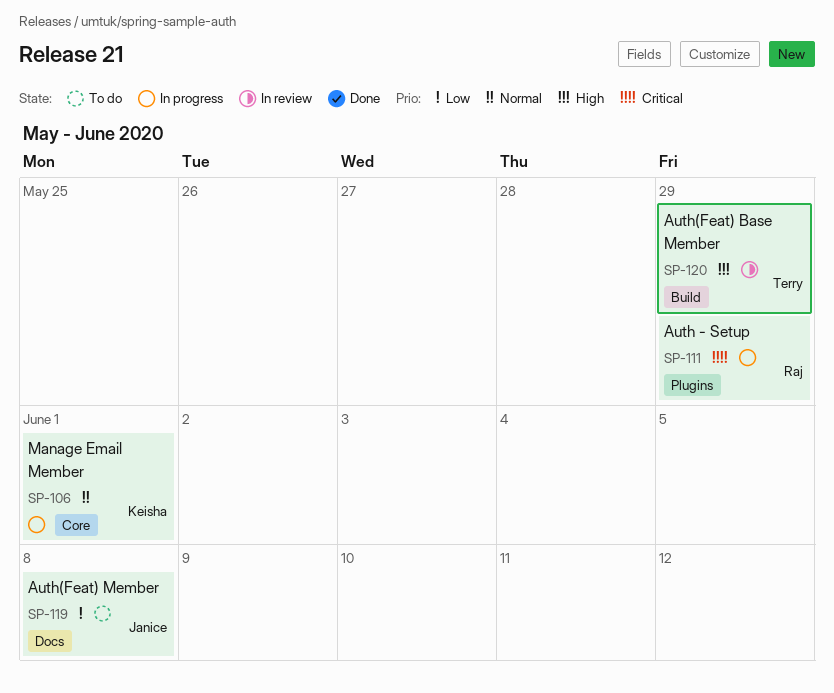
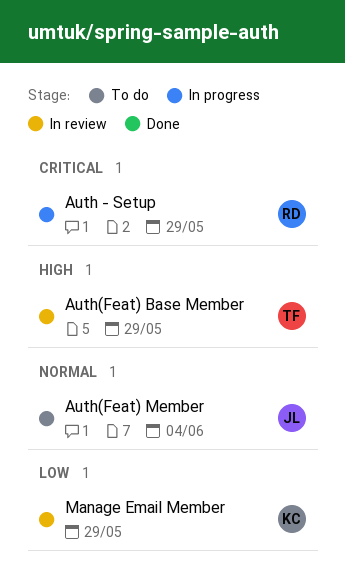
Auth(Feat) Member, priority: Low -> Normal
Auth(Feat) Member, due: Jun 8 -> Jun 4
Manage Email Member, status: In progress -> In review
Manage Email Member, priority: Normal -> Low
Manage Email Member, due: Jun 1 -> May 29

